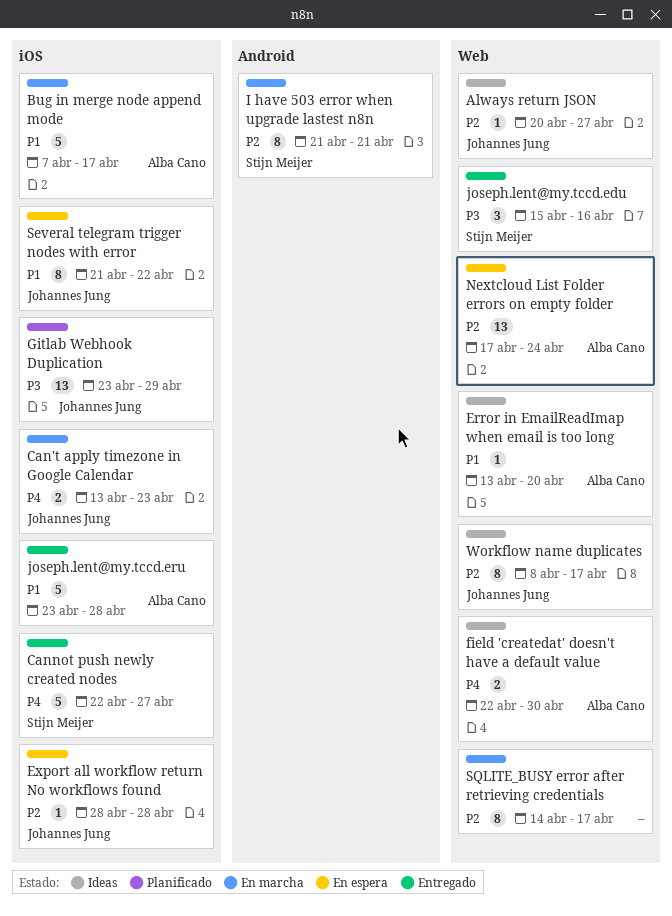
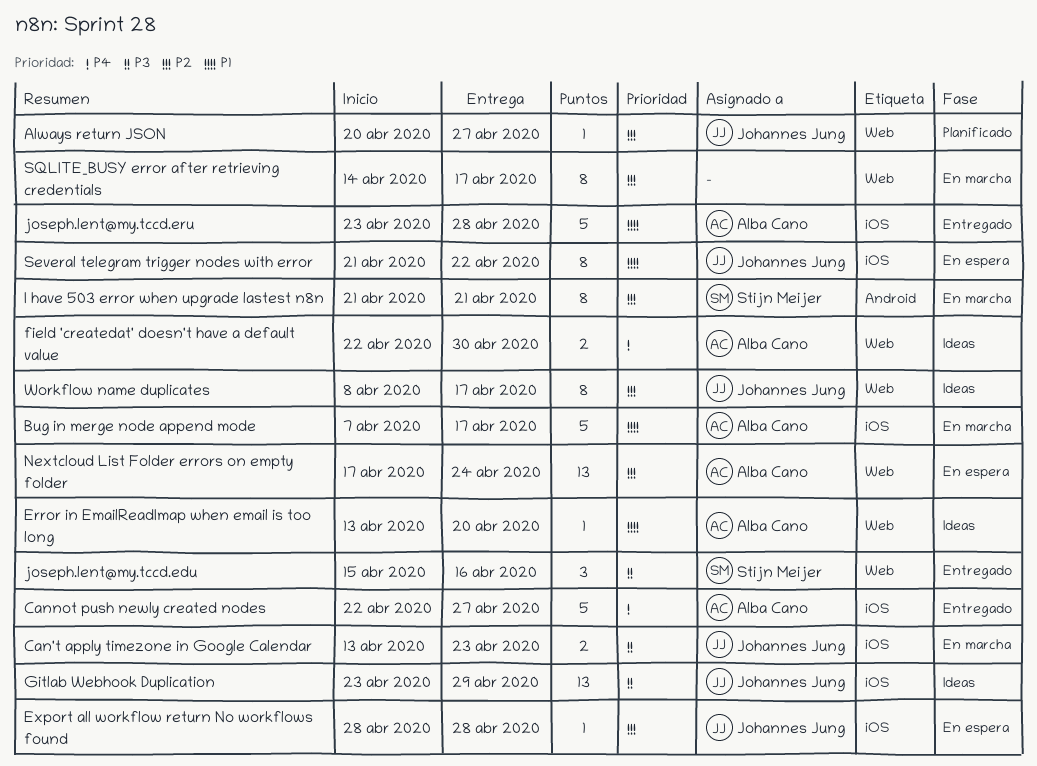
Always return JSON, status: Ideas -> Planificado
Can't apply timezone in Google Calendar, priority: P4 -> P3
Cannot push newly created nodes, owner: Stijn Meijer -> Alba Cano
Gitlab Webhook Duplication, status: Planificado -> Ideas

